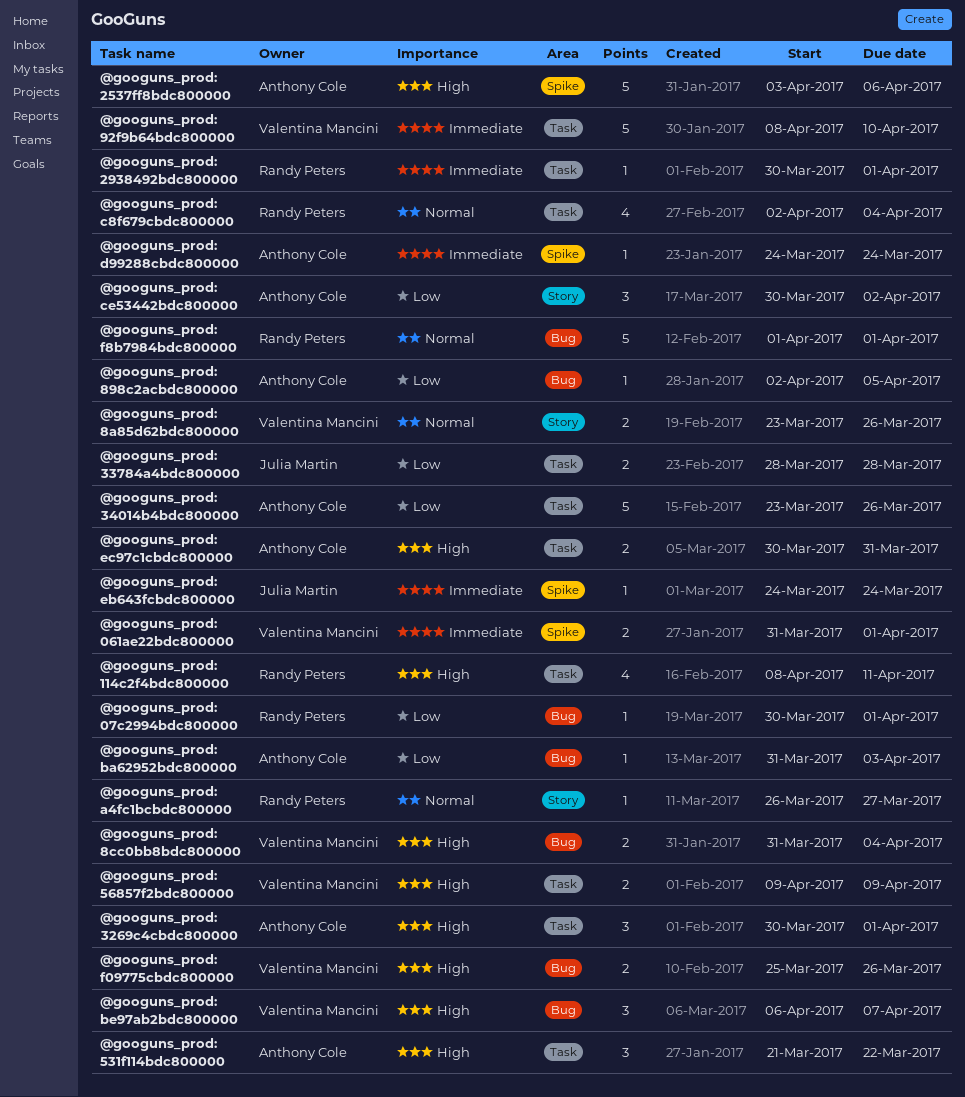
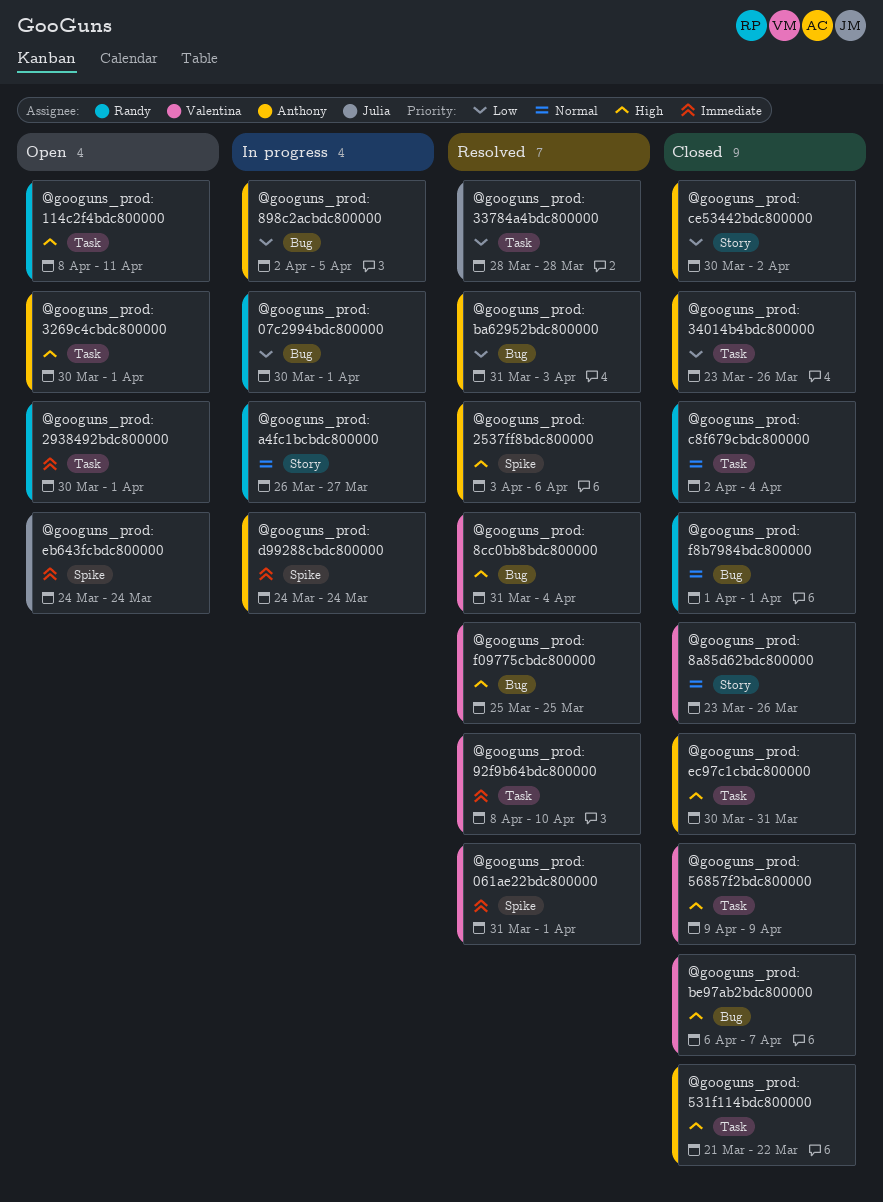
@googuns_prod: f09775cbdc800000, due: Mar 26 -> Mar 25

